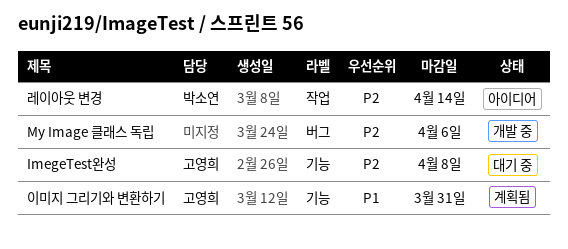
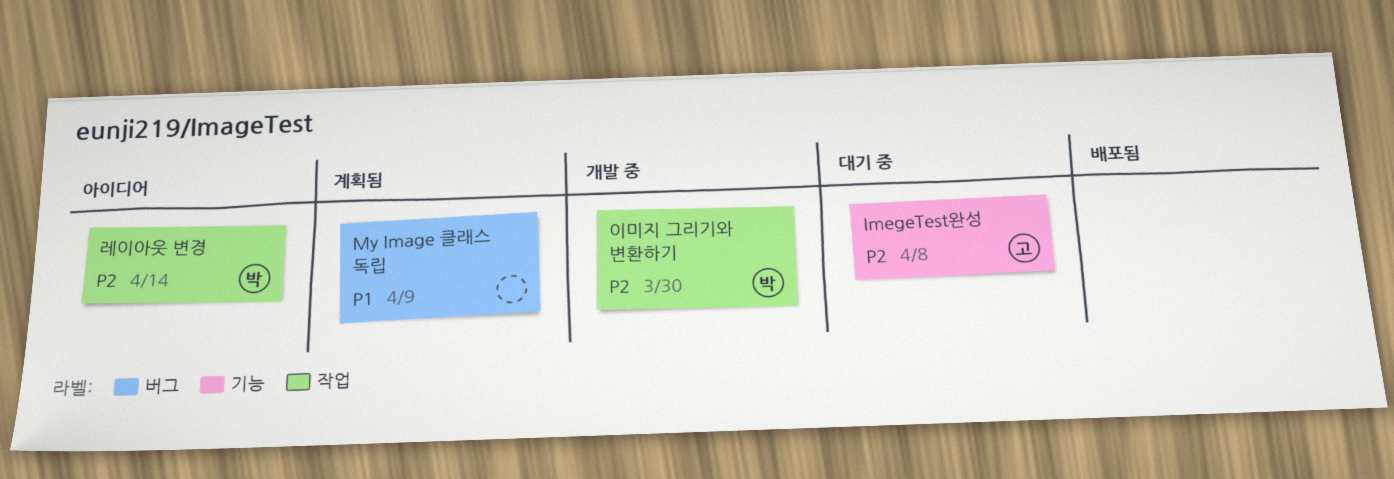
My Image 클래스 독립, status: 개발 중 -> 계획됨
My Image 클래스 독립, priority: P2 -> P1
My Image 클래스 독립, due: Apr 6 -> Apr 9
이미지 그리기와 변환하기, status: 계획됨 -> 개발 중
이미지 그리기와 변환하기, owner: 고영희 -> 박소연
이미지 그리기와 변환하기, priority: P1 -> P2
이미지 그리기와 변환하기, label: 기능 -> 작업
이미지 그리기와 변환하기, due: Mar 31 -> Mar 30

